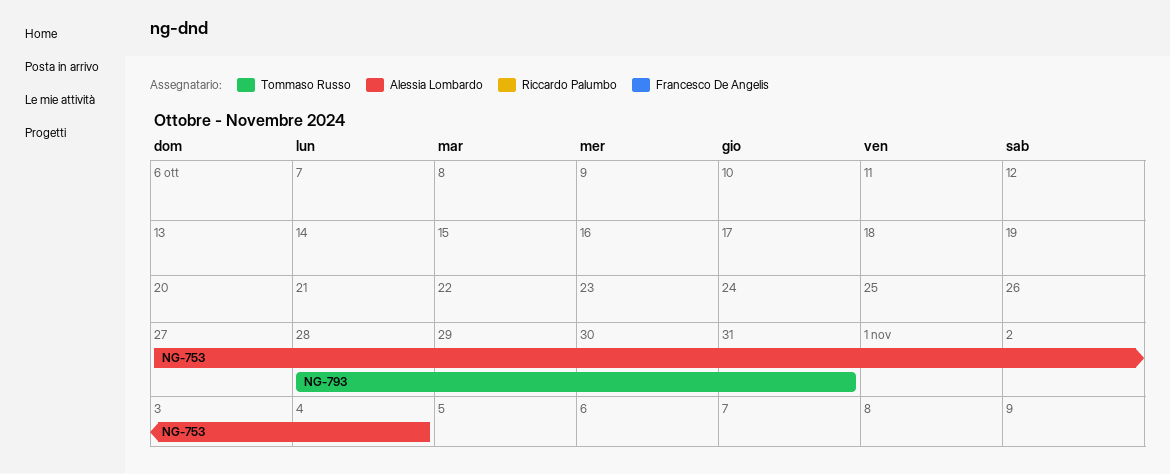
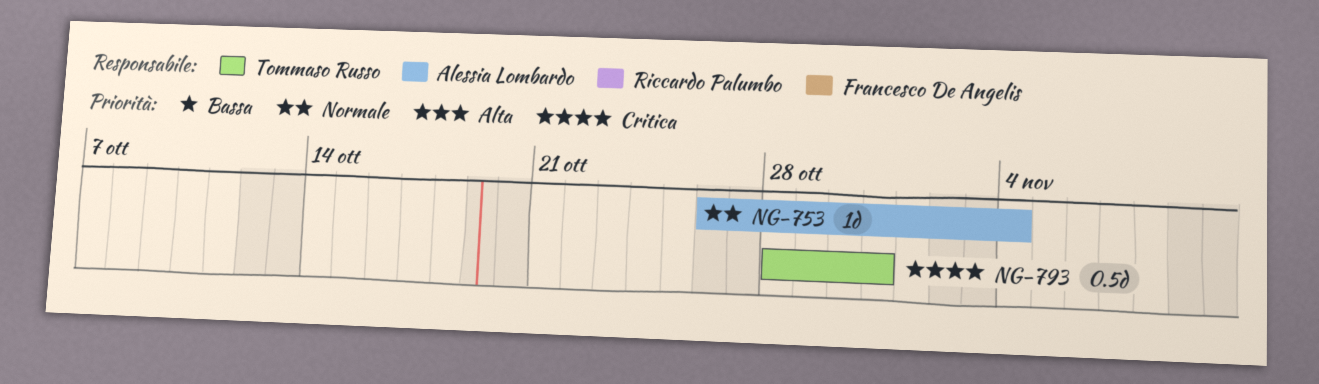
NG-753, start: Oct 27 -> Oct 26

